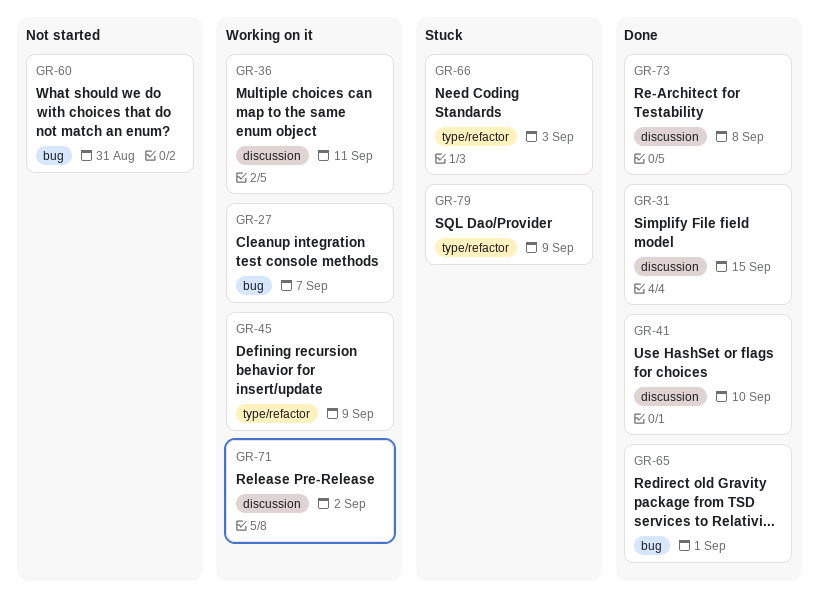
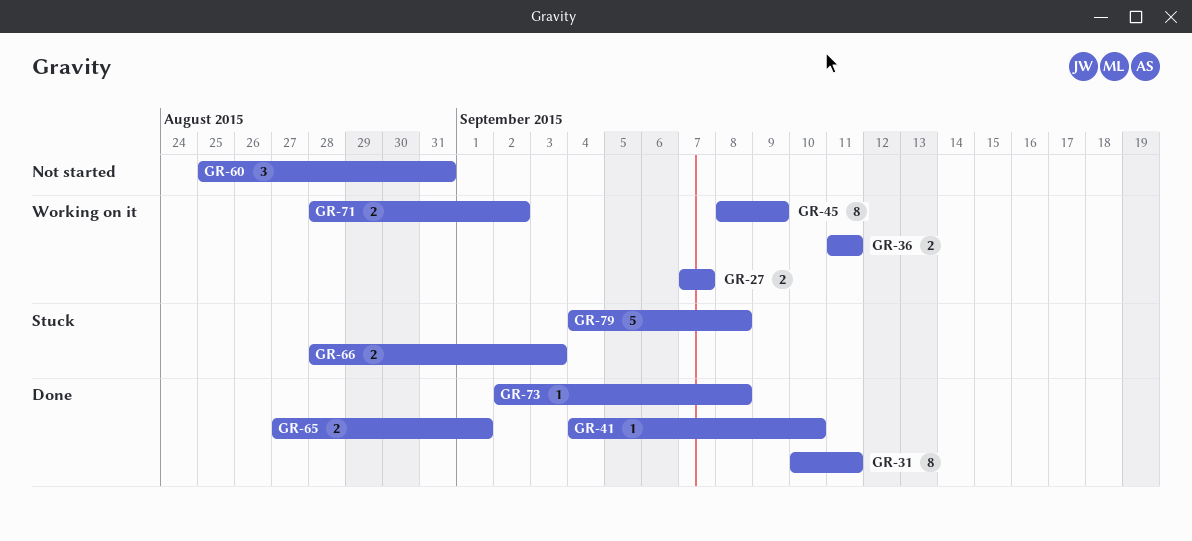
GR-31, due: Sep 15 -> Sep 11
GR-79, due: Sep 9 -> Sep 8

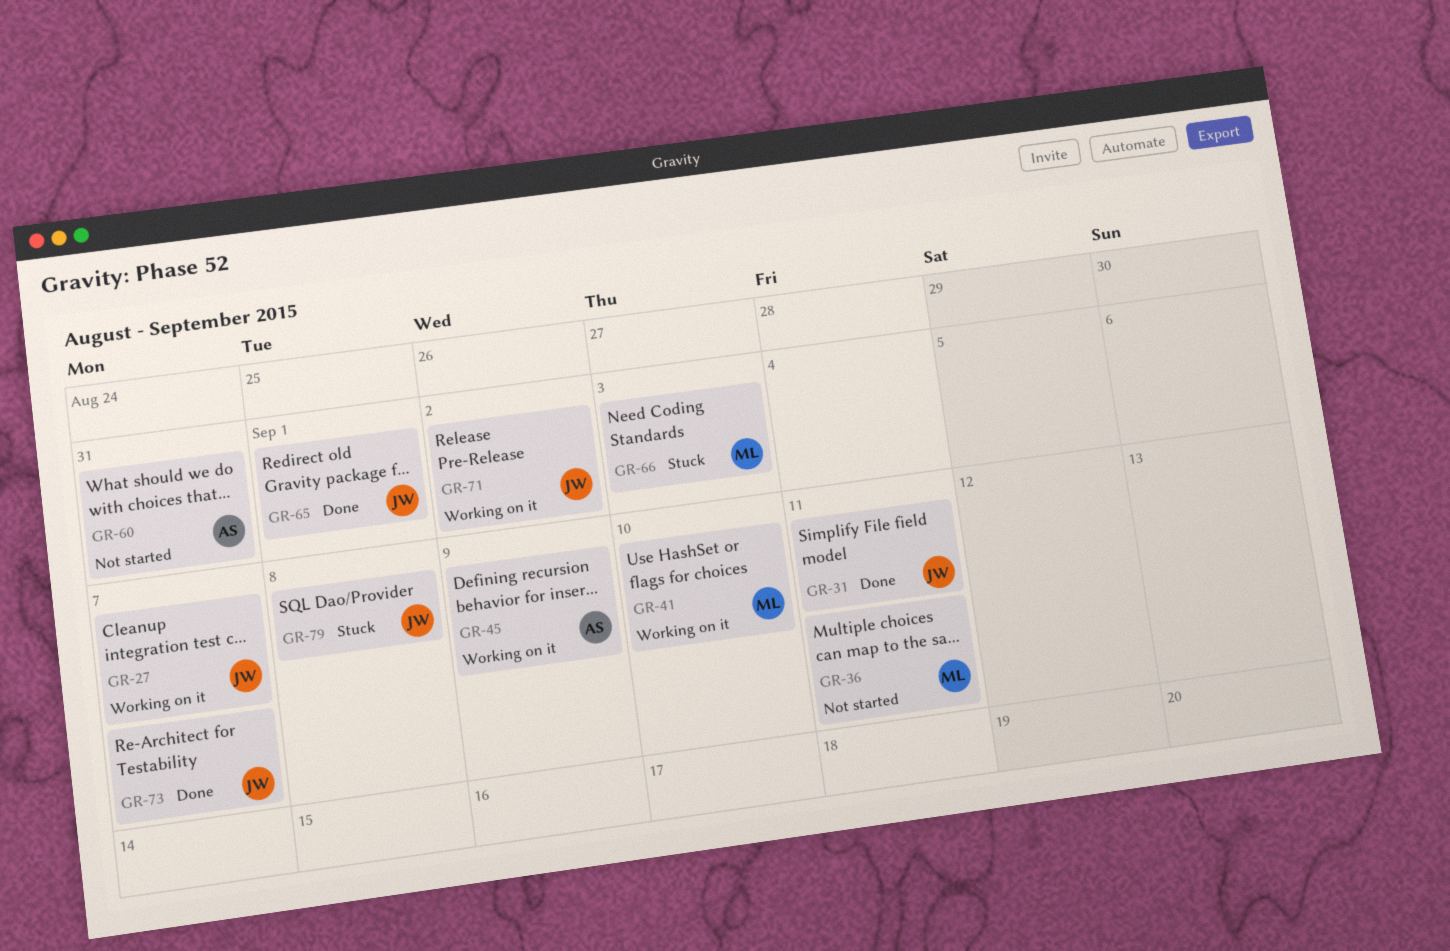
GR-36, status: Working on it -> Not started
GR-41, status: Done -> Working on it
GR-73, due: Sep 8 -> Sep 7

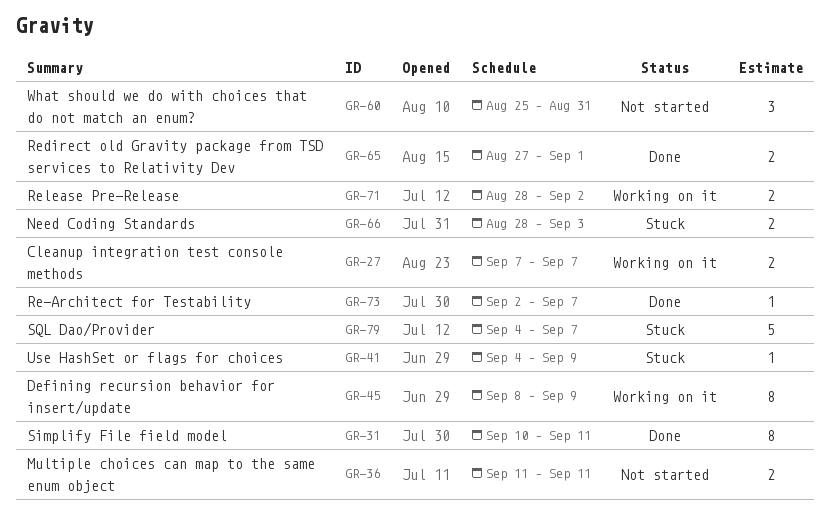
GR-41, status: Working on it -> Stuck
GR-41, due: Sep 10 -> Sep 9
GR-79, due: Sep 8 -> Sep 7

